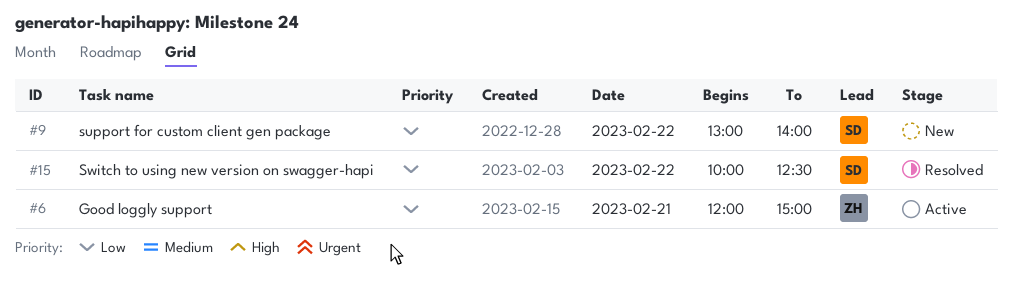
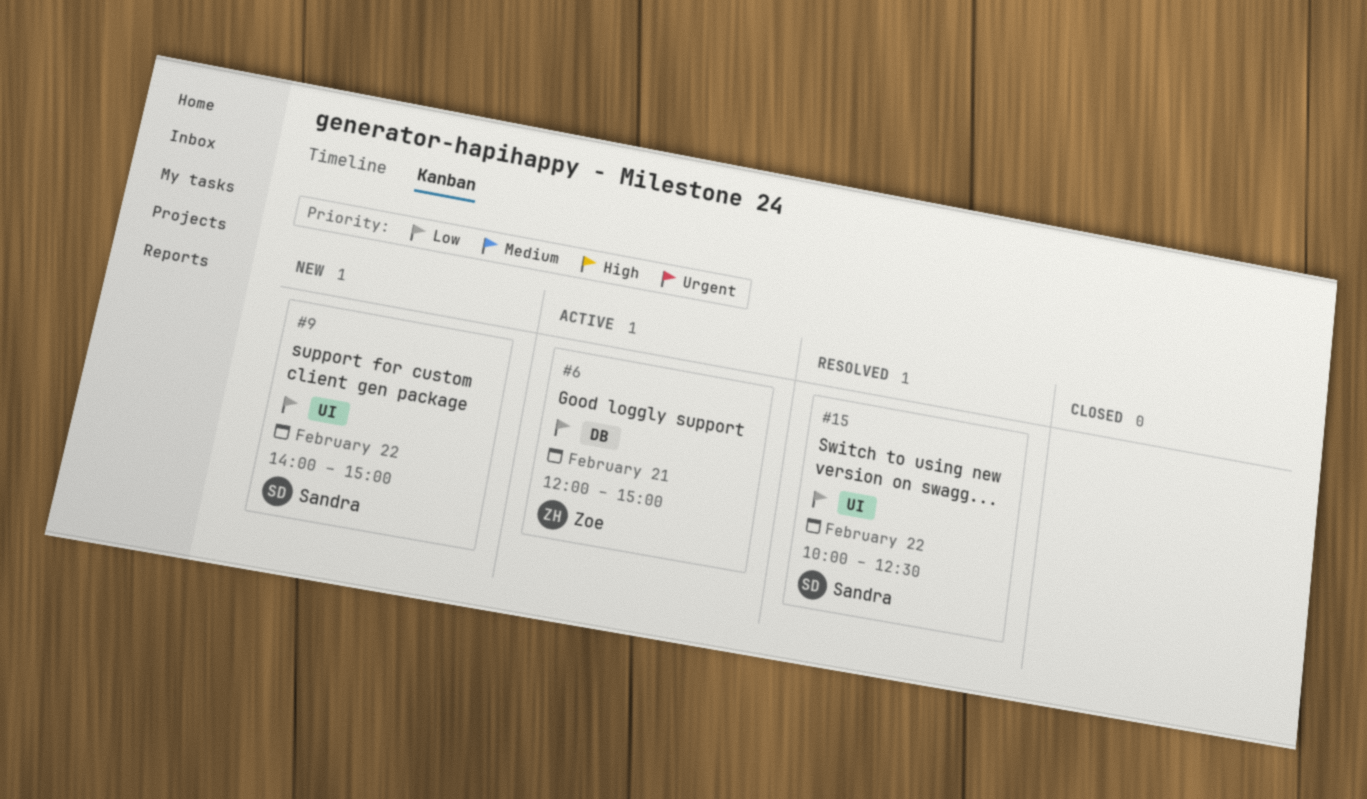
#9, begins: 13:00 -> 14:00
#9, ends: 14:00 -> 15:00

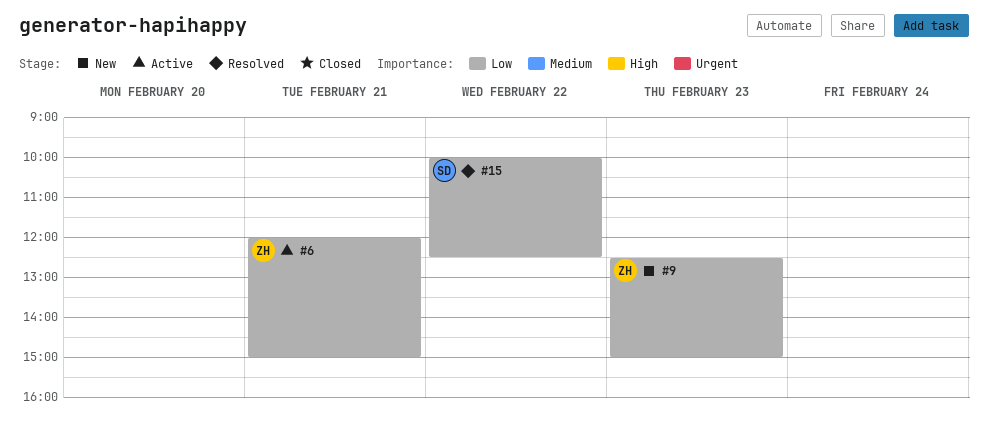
#9, owner: Sandra -> Zoe
#9, day: Feb 22 -> Feb 23
#9, begins: 14:00 -> 12:30

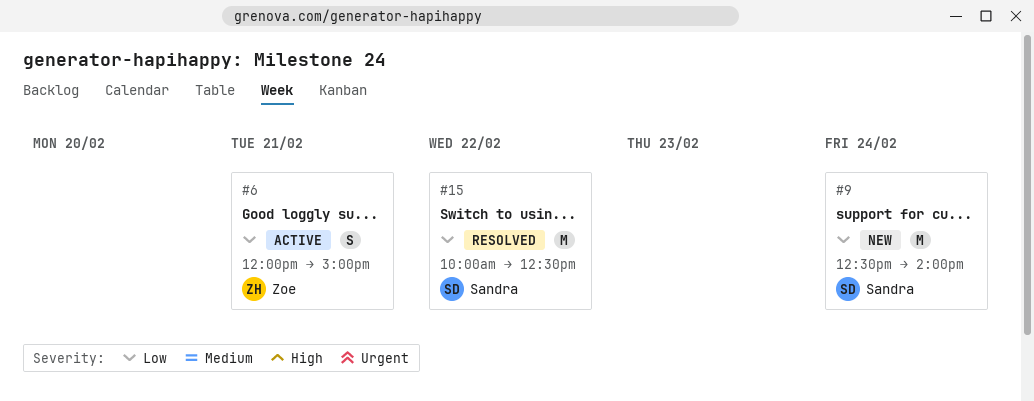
#9, owner: Zoe -> Sandra
#9, day: Feb 23 -> Feb 24
#9, ends: 15:00 -> 14:00

